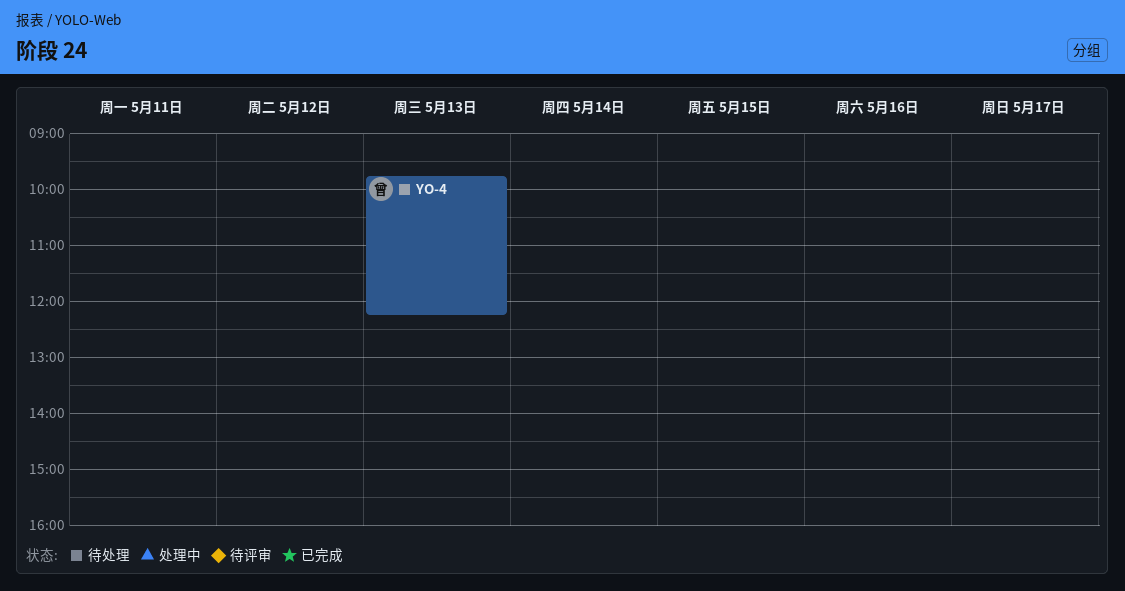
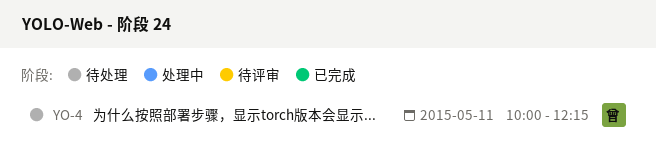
YO-4, day: May 13 -> May 11
YO-4, begins: 09:45 -> 10:00

